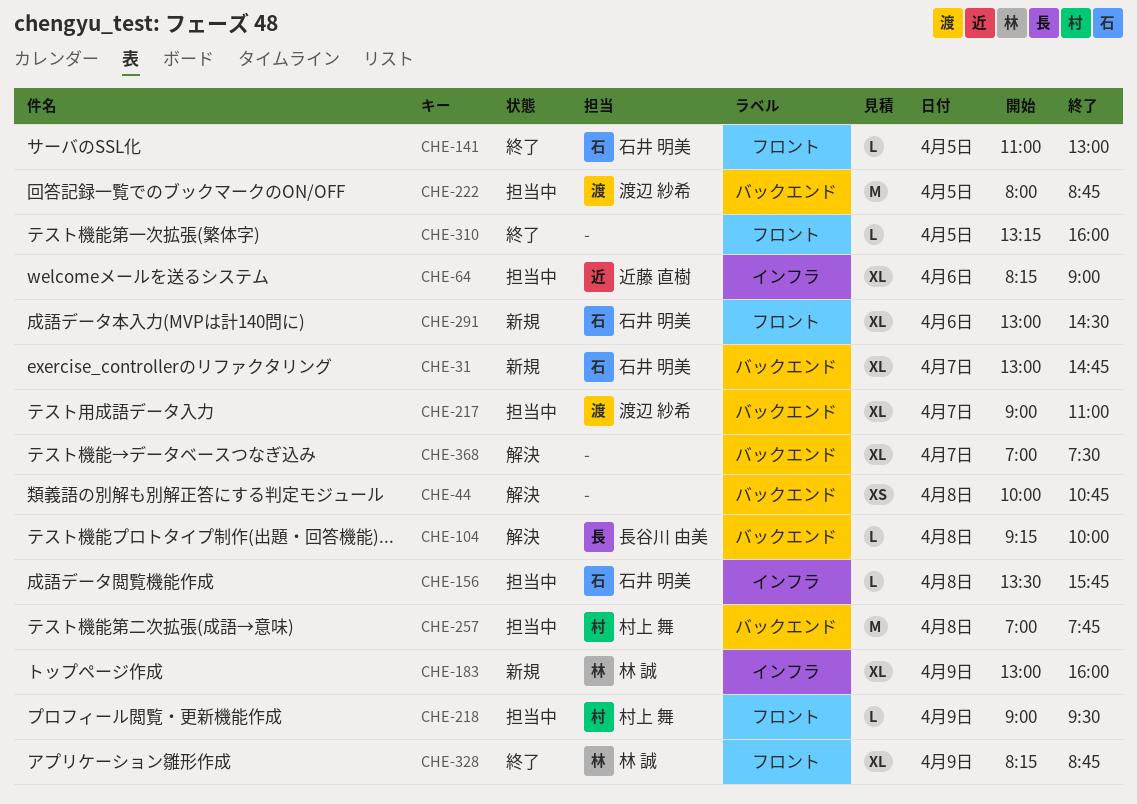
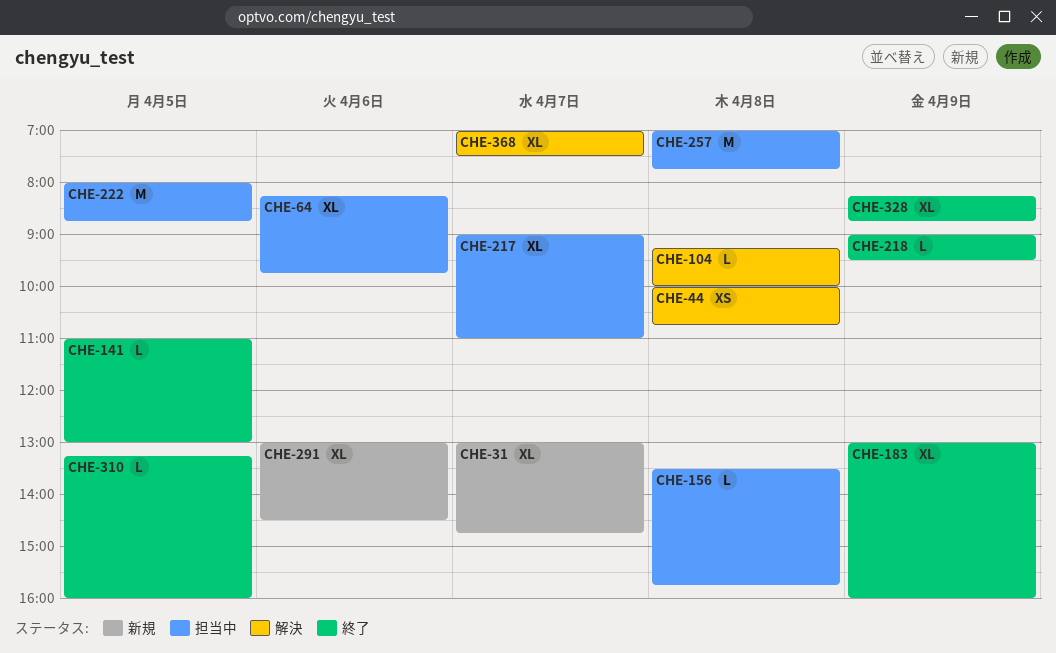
CHE-64, ends: 09:00 -> 09:45
CHE-183, status: 新規 -> 終了
CHE-218, status: 担当中 -> 終了

